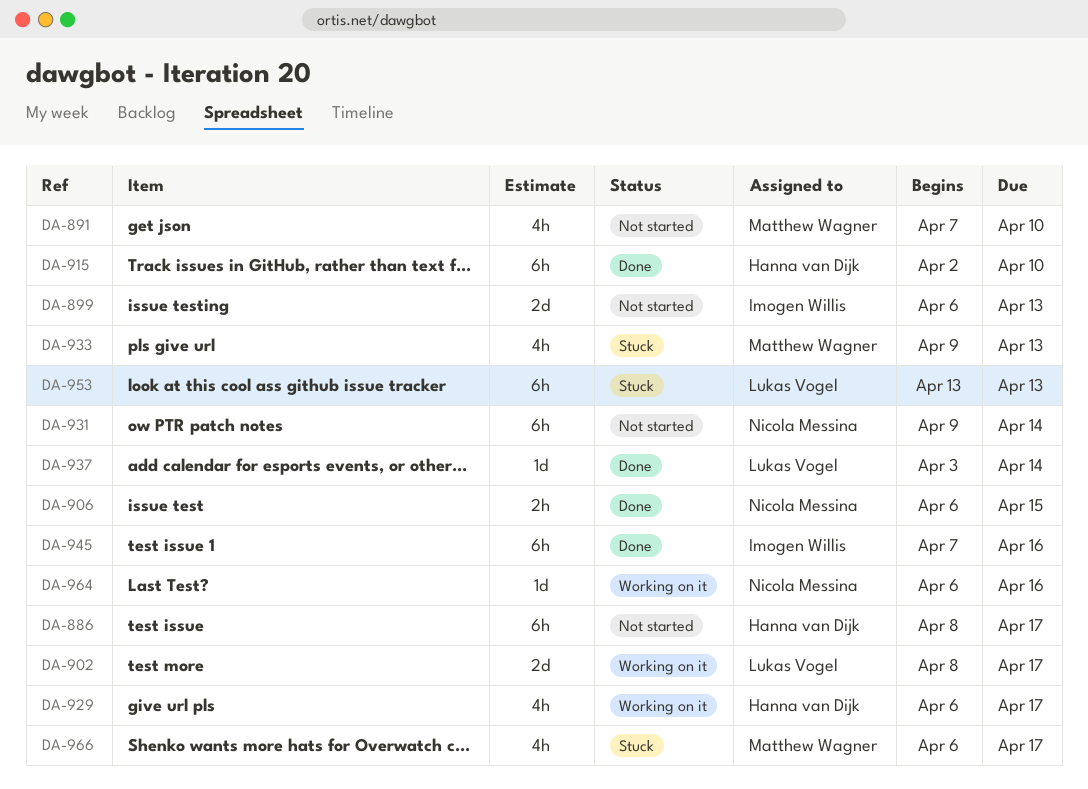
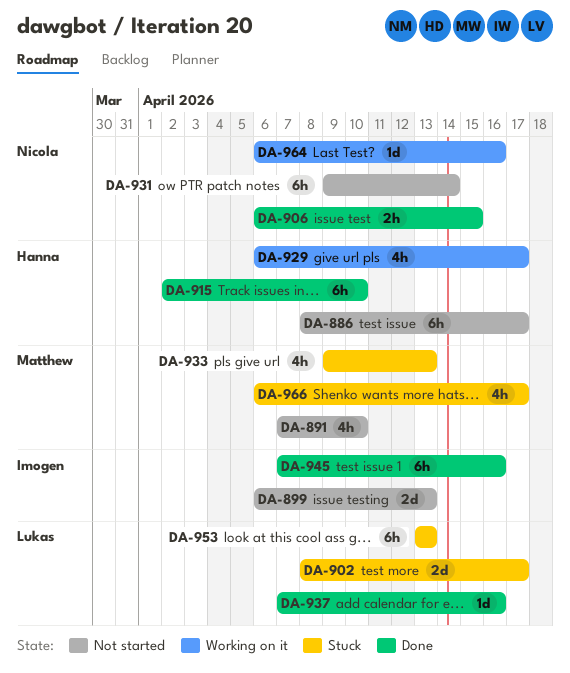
DA-902, status: Working on it -> Stuck
DA-937, start: Apr 3 -> Apr 7
DA-937, due: Apr 14 -> Apr 16

